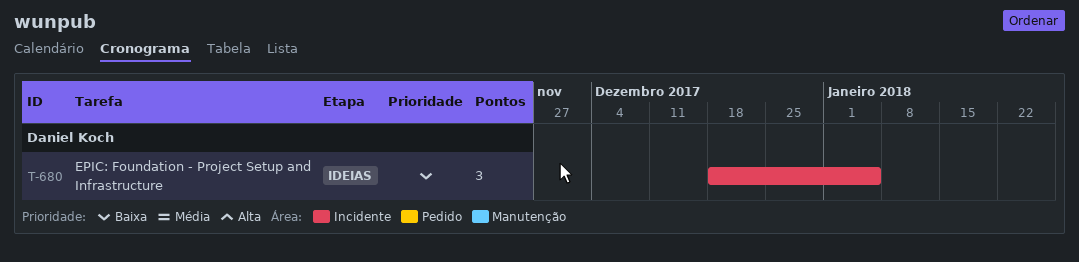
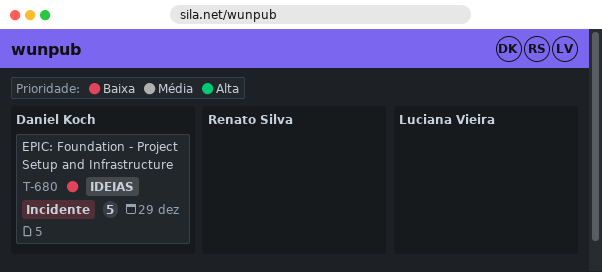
T-680, estimate: 3 -> 5
T-680, due: Jan 5 -> Dec 29

